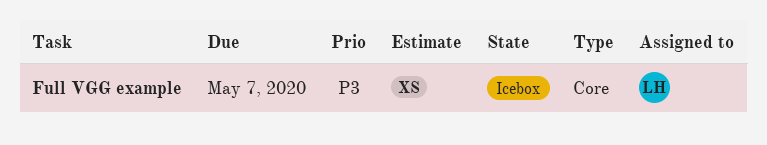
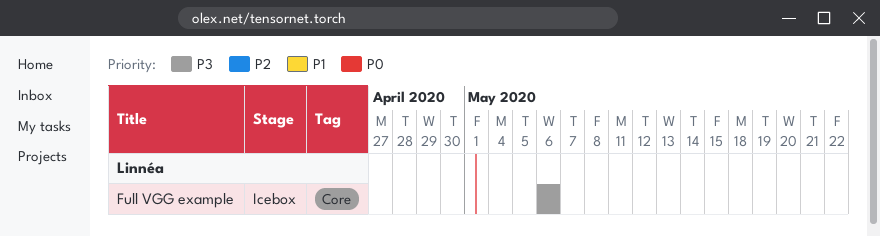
Full VGG example, due: May 7 -> May 6

